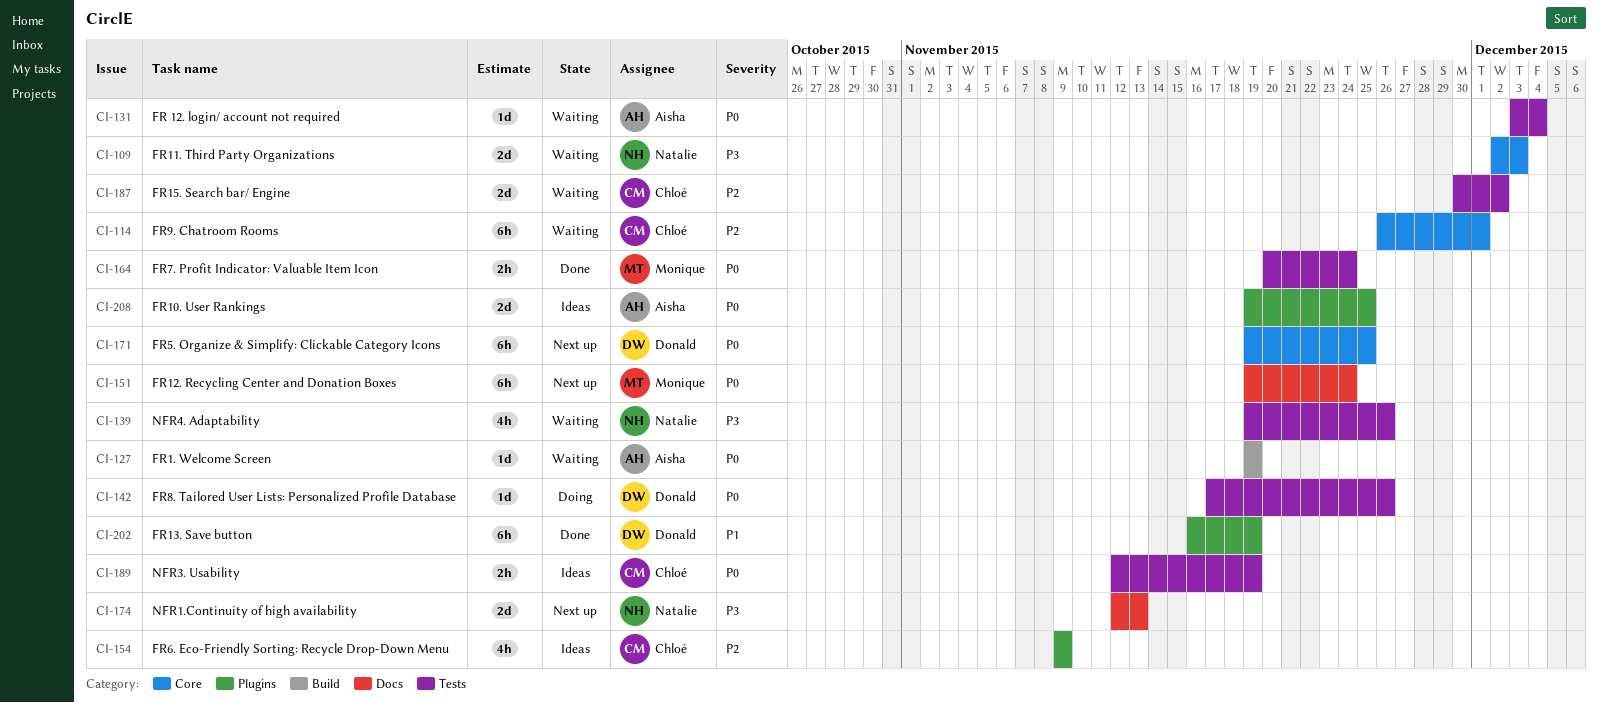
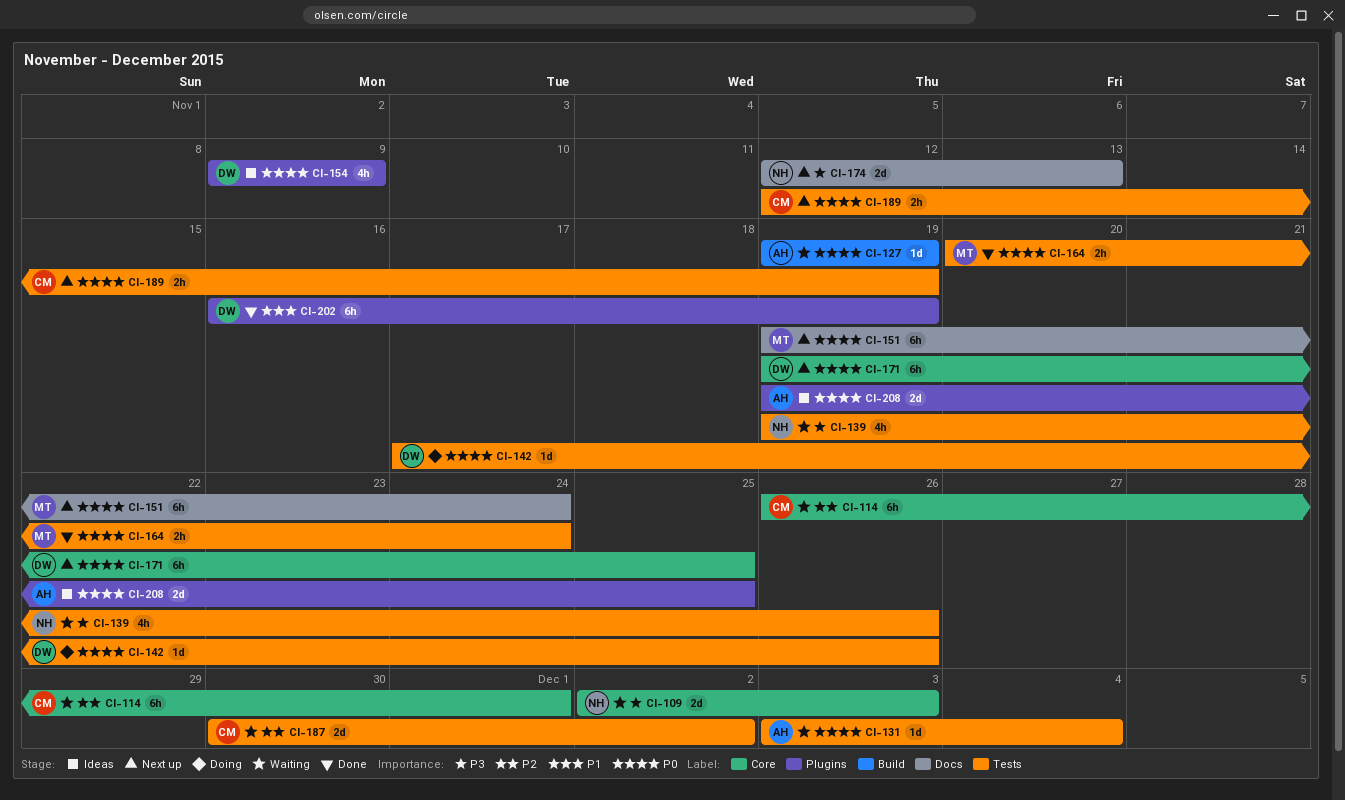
CI-154, owner: Chloé -> Donald
CI-154, priority: P2 -> P0
CI-189, status: Ideas -> Next up

